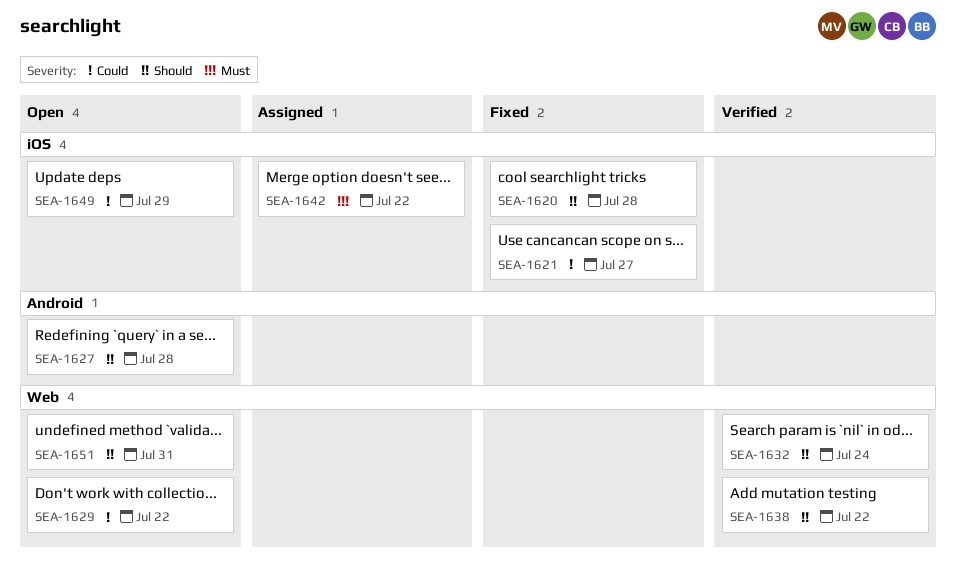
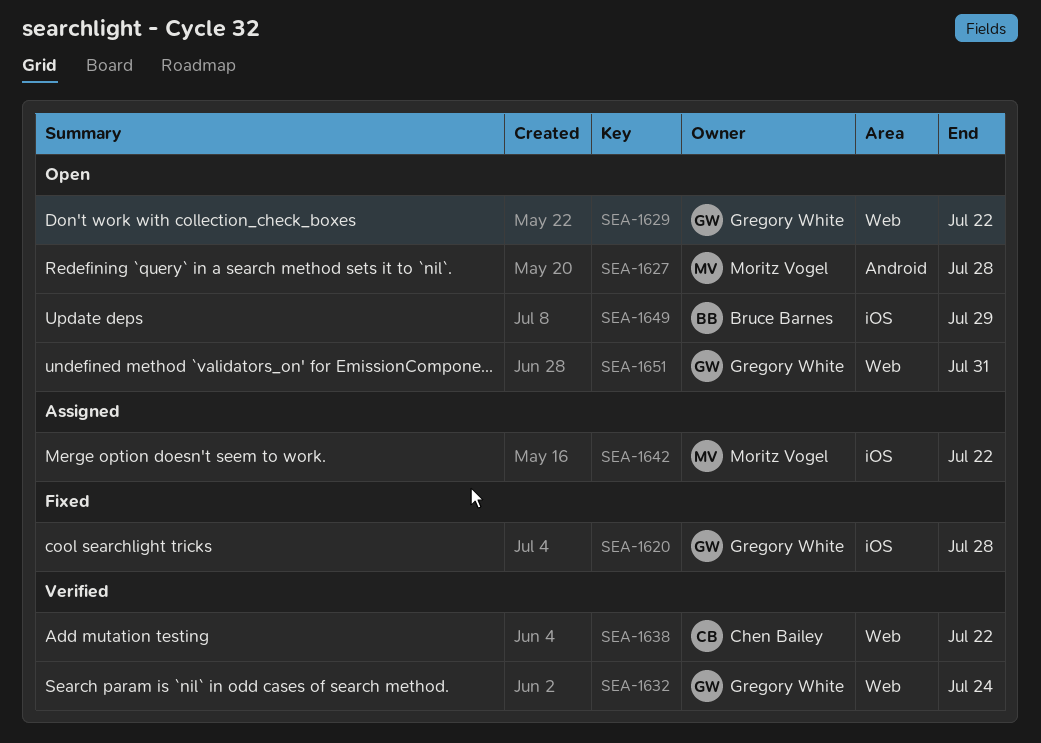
SEA-1621: present -> none

